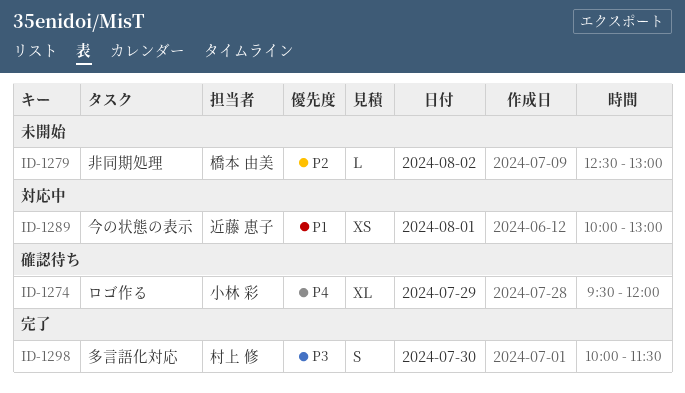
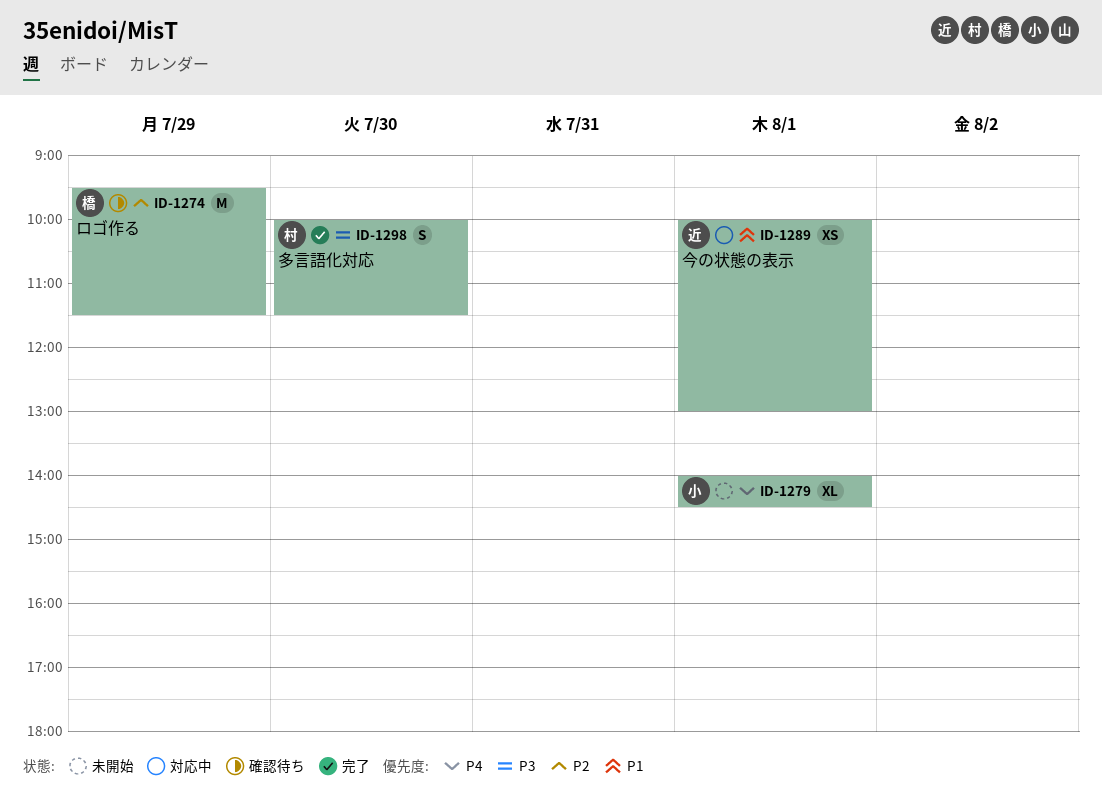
ID-1274, owner: 小林 彩 -> 橋本 由美
ID-1274, priority: P4 -> P2
ID-1274, estimate: XL -> M
ID-1274, ends: 12:00 -> 11:30
ID-1279, owner: 橋本 由美 -> 小林 彩
ID-1279, priority: P2 -> P4
ID-1279, estimate: L -> XL
ID-1279, day: Aug 2 -> Aug 1
ID-1279, begins: 12:30 -> 14:00
ID-1279, ends: 13:00 -> 14:30

